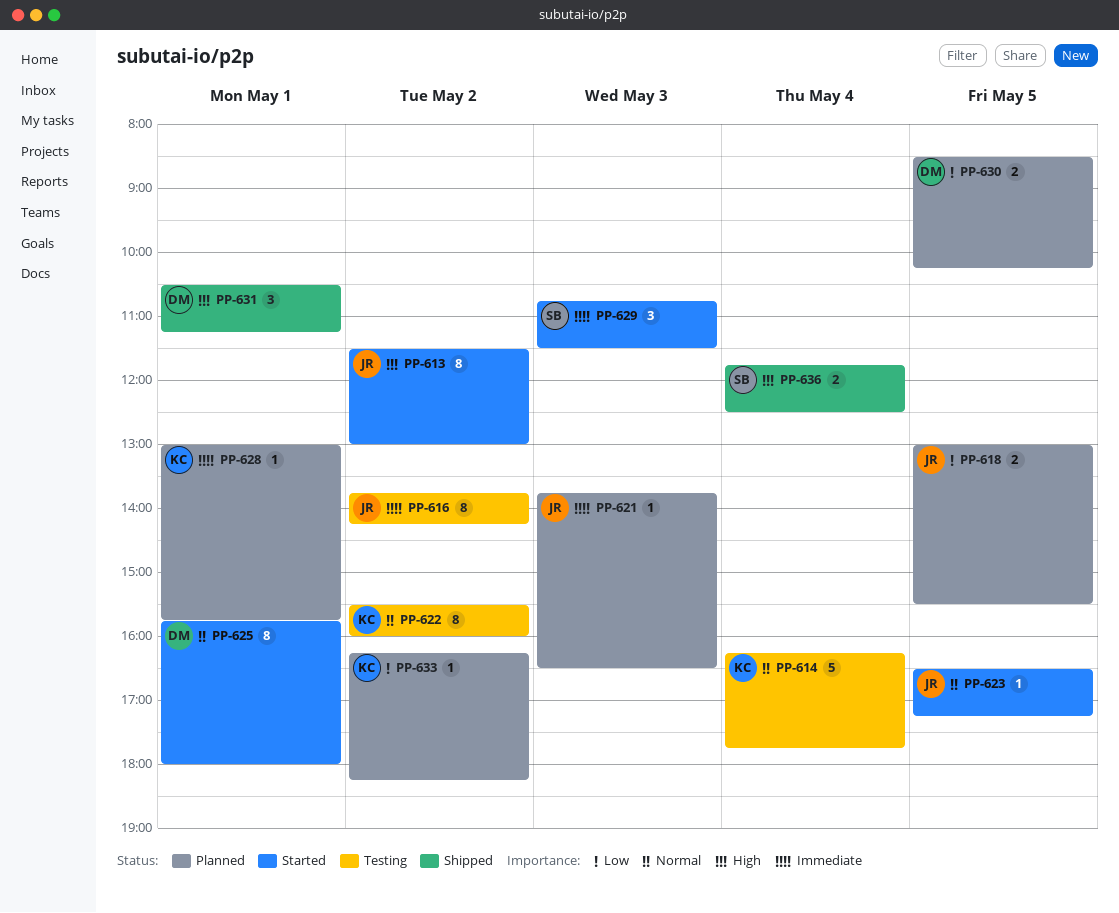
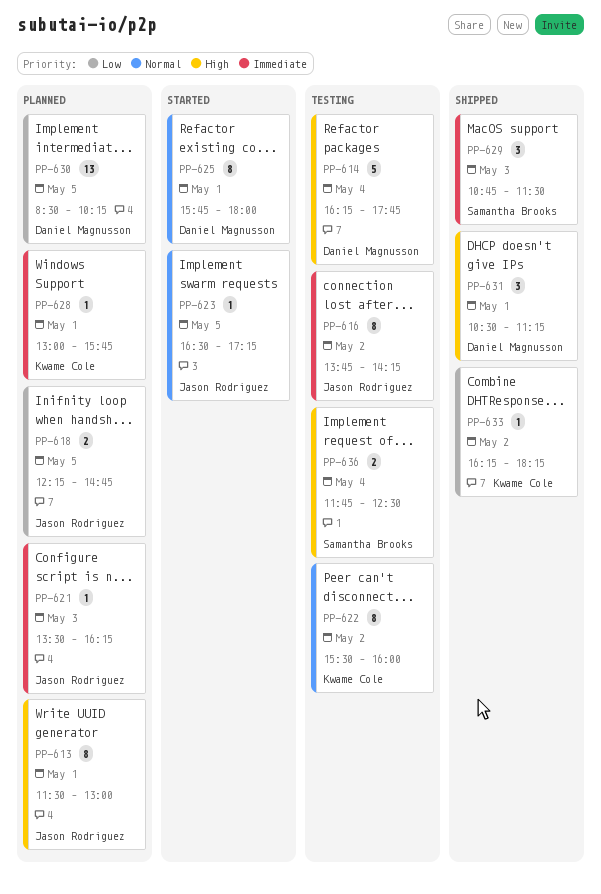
PP-613, status: Started -> Planned
PP-613, day: May 2 -> May 1
PP-614, owner: Kwame Cole -> Daniel Magnusson
PP-614, priority: Normal -> High
PP-618, begins: 13:00 -> 12:15
PP-618, ends: 15:30 -> 14:45
PP-621, begins: 13:45 -> 13:30
PP-621, ends: 16:30 -> 16:15
PP-629, status: Started -> Shipped
PP-630, estimate: 2 -> 13
PP-633, status: Planned -> Shipped
PP-636, status: Shipped -> Testing

